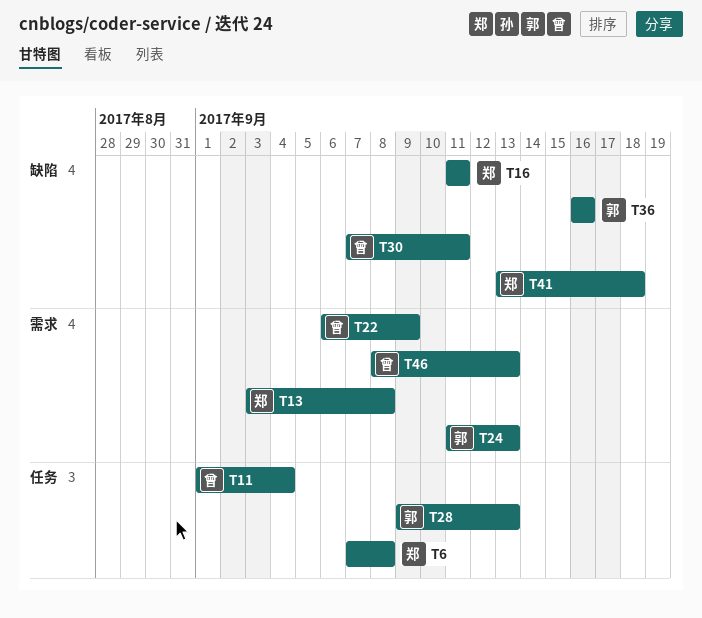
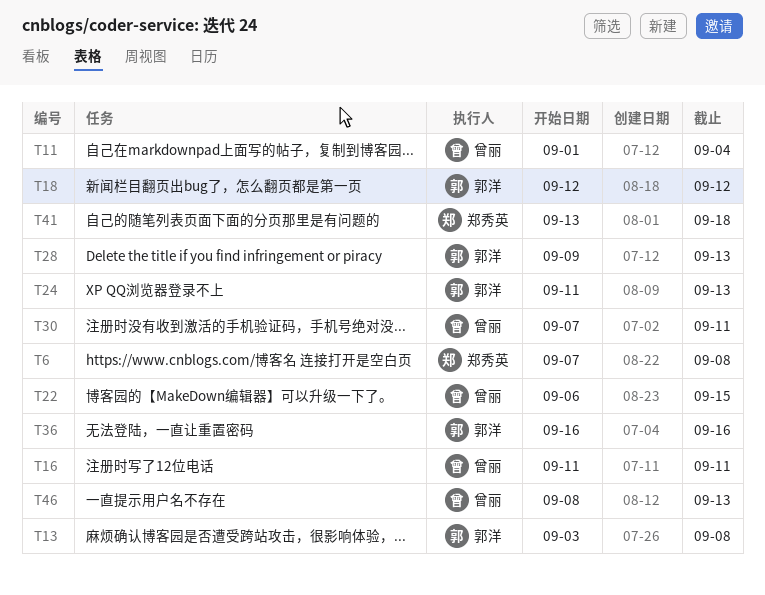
T13, owner: 郑秀英 -> 郭洋
T16, owner: 郑秀英 -> 曾丽
T18: none -> present
T22, due: Sep 9 -> Sep 15

